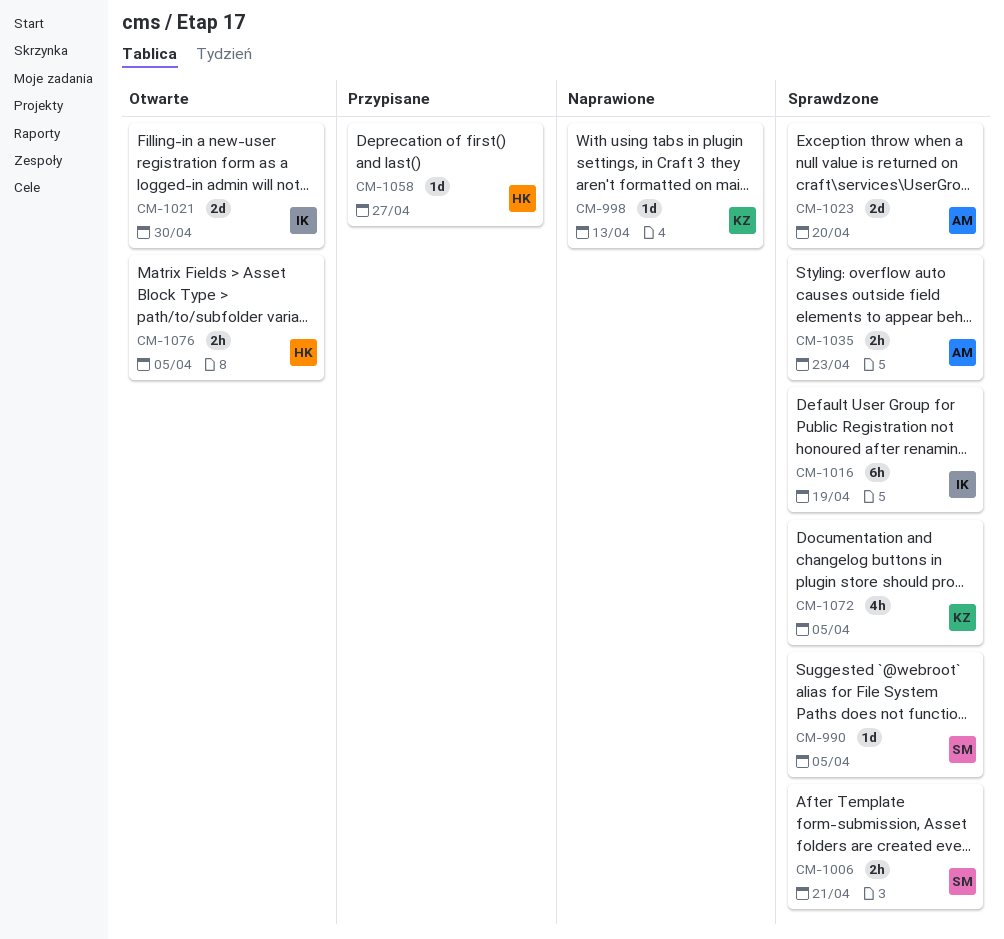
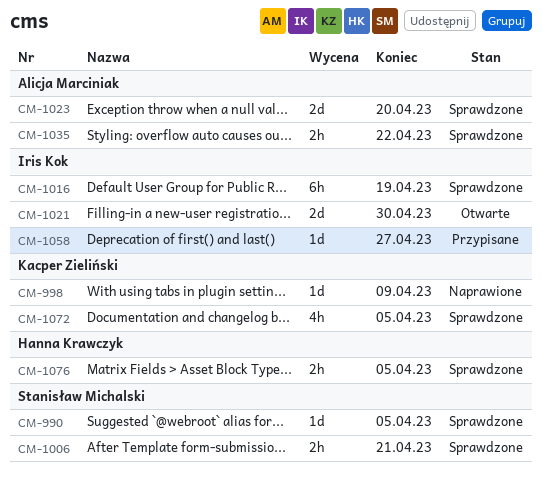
CM-998, due: Apr 13 -> Apr 9
CM-1035, due: Apr 23 -> Apr 22
CM-1058, owner: Hanna Krawczyk -> Iris Kok
CM-1076, status: Otwarte -> Sprawdzone

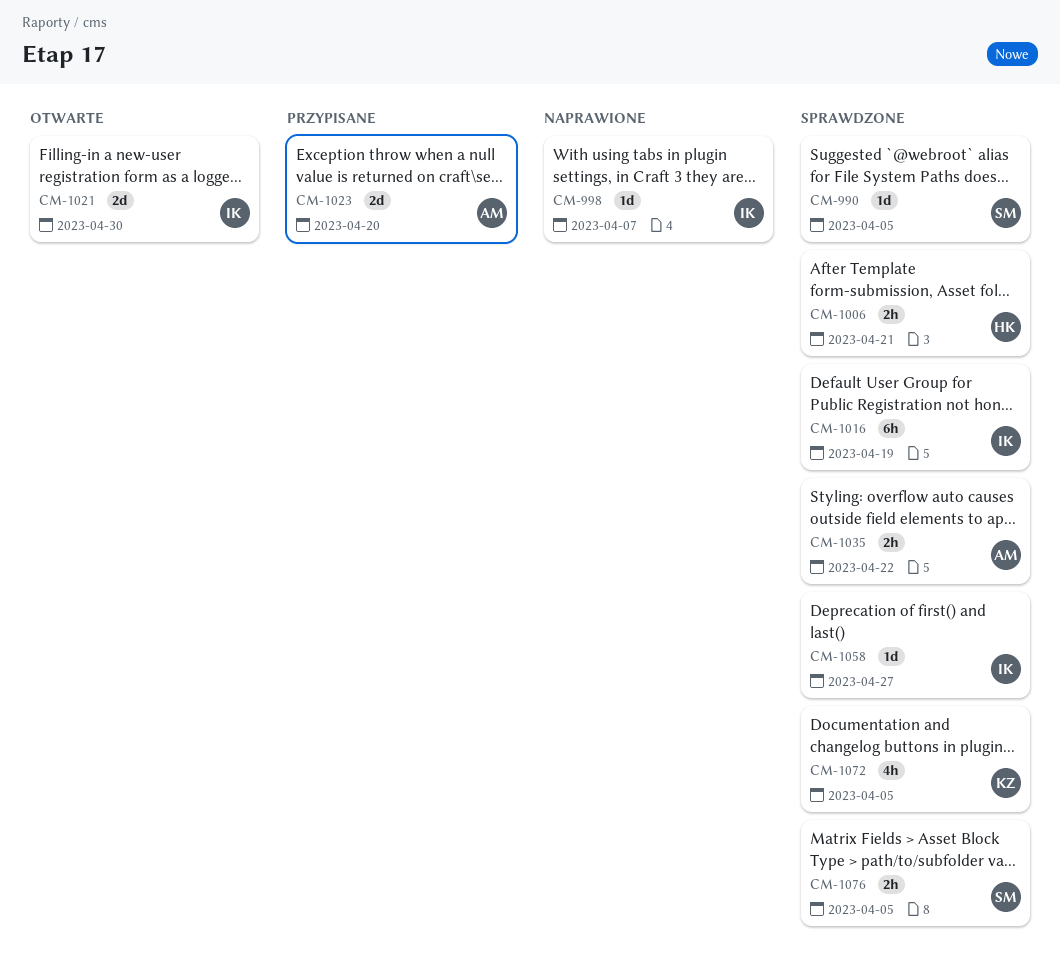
CM-998, owner: Kacper Zieliński -> Iris Kok
CM-998, due: Apr 9 -> Apr 7
CM-1006, owner: Stanisław Michalski -> Hanna Krawczyk
CM-1023, status: Sprawdzone -> Przypisane
CM-1058, status: Przypisane -> Sprawdzone
CM-1076, owner: Hanna Krawczyk -> Stanisław Michalski

